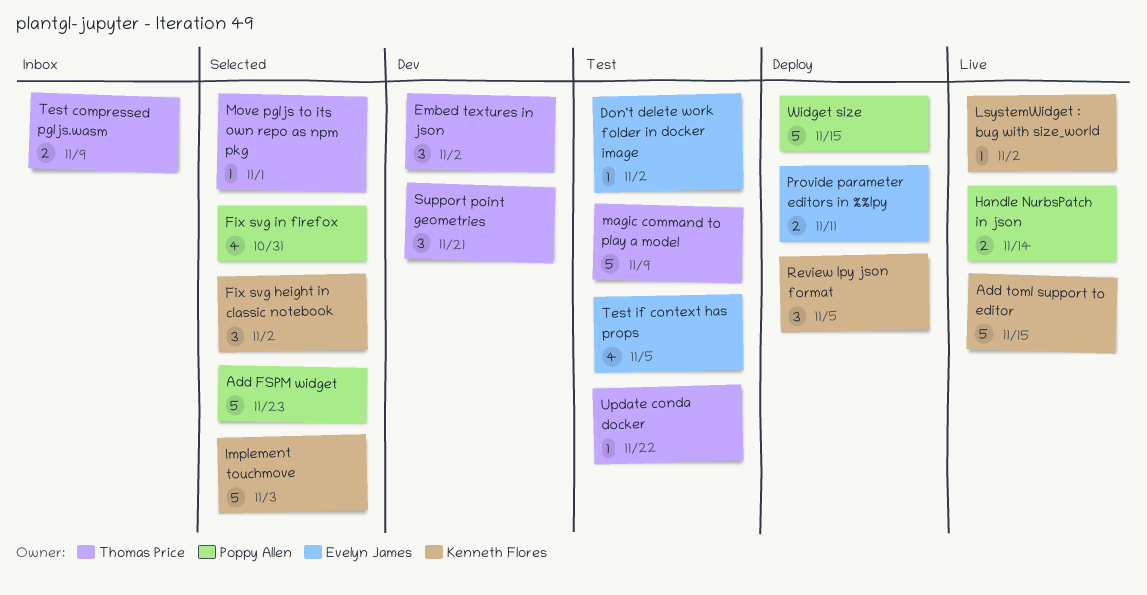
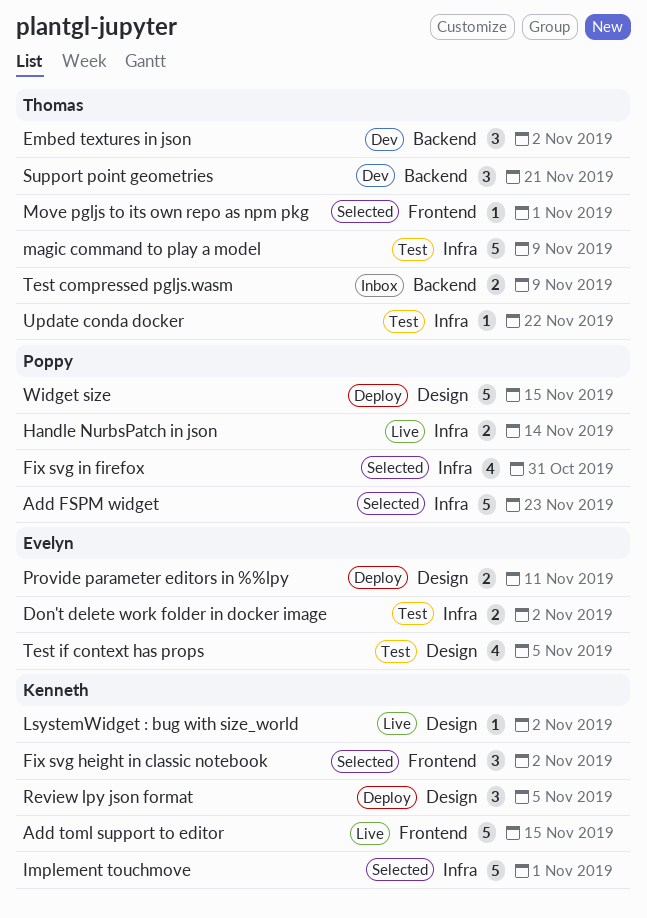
Don't delete work folder in docker image, estimate: 1 -> 2
Implement touchmove, due: Nov 3 -> Nov 1

